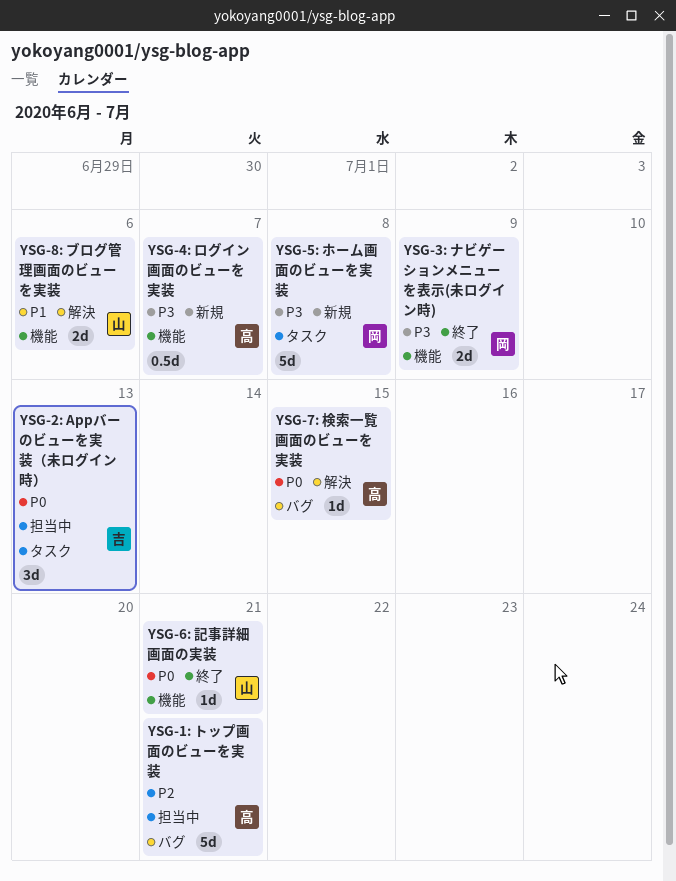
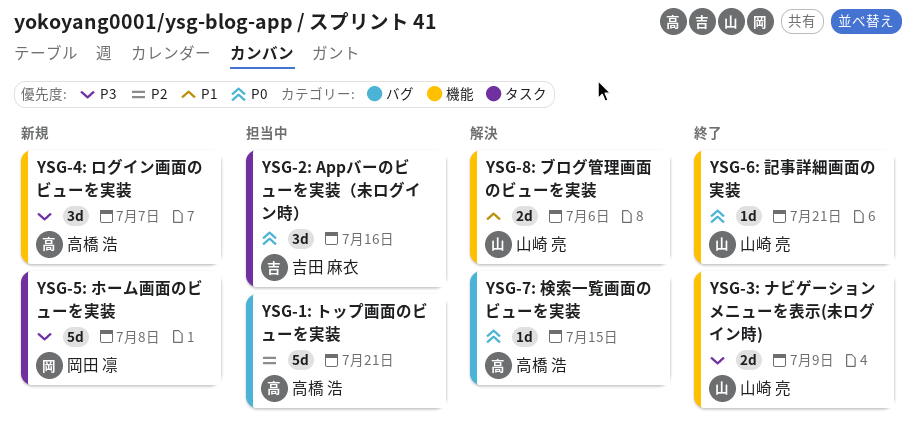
YSG-2: Appバーのビューを実装（未ログイン時）, due: Jul 13 -> Jul 16
YSG-3: ナビゲーションメニューを表示(未ログイン時), owner: 岡田 凛 -> 山崎 亮
YSG-4: ログイン画面のビューを実装, estimate: 0.5d -> 3d

